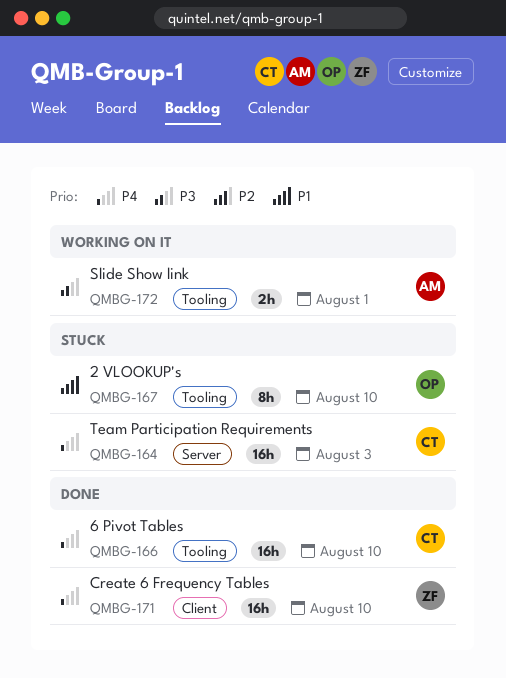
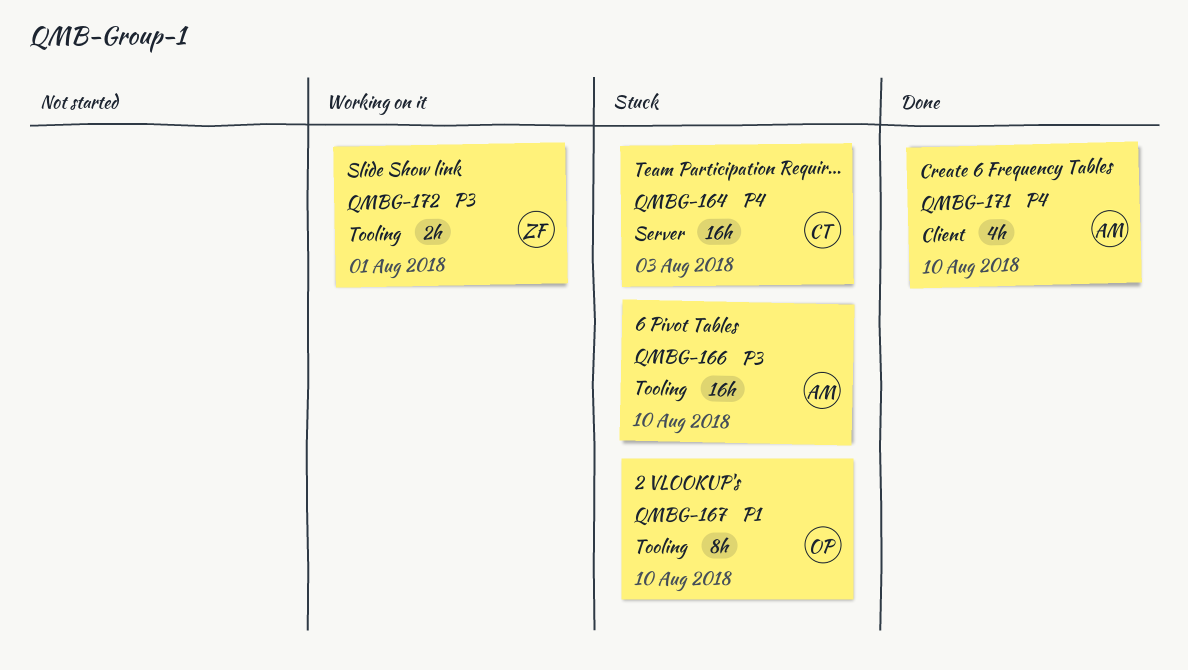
QMBG-166, status: Done -> Stuck
QMBG-166, owner: CT -> AM
QMBG-166, priority: P4 -> P3
QMBG-171, owner: ZF -> AM
QMBG-171, estimate: 16h -> 4h
QMBG-172, owner: AM -> ZF

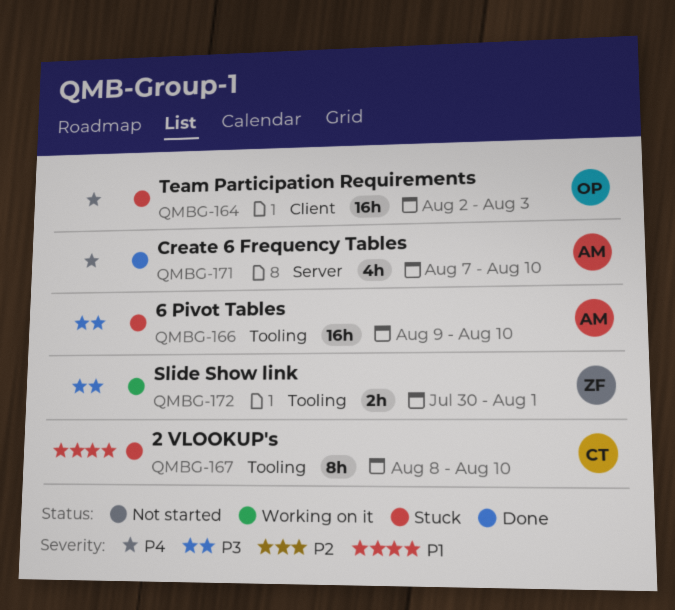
QMBG-164, owner: CT -> OP
QMBG-164, label: Server -> Client
QMBG-167, owner: OP -> CT
QMBG-171, label: Client -> Server

